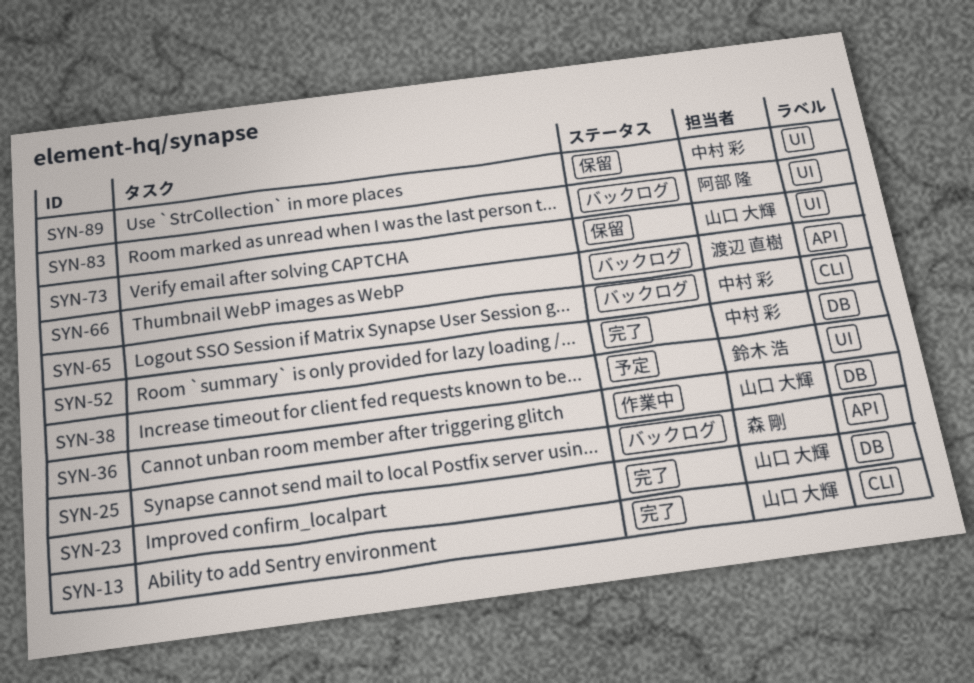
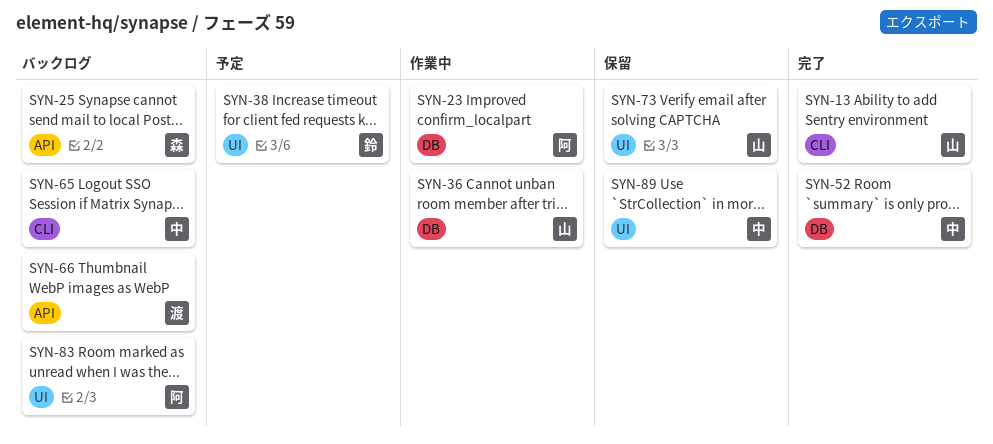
SYN-23, status: 完了 -> 作業中
SYN-23, owner: 山口 大輝 -> 阿部 隆

